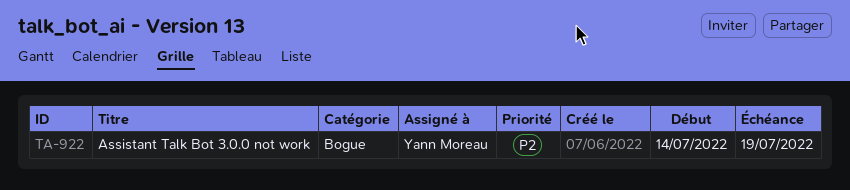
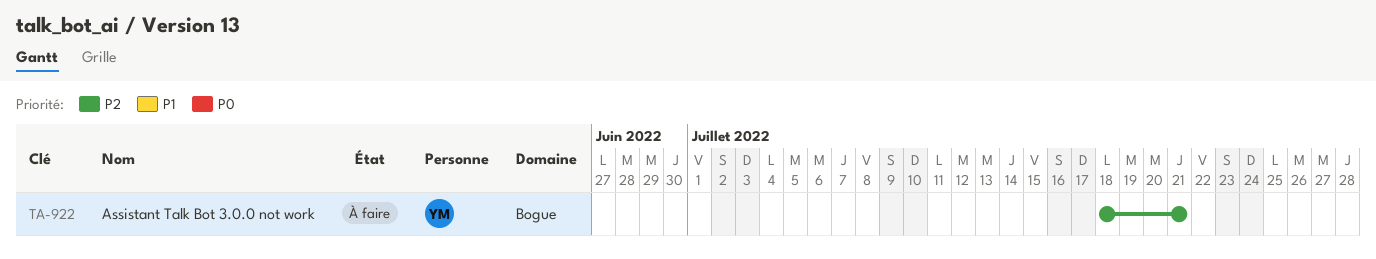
TA-922, start: Jul 14 -> Jul 18
TA-922, due: Jul 19 -> Jul 21

